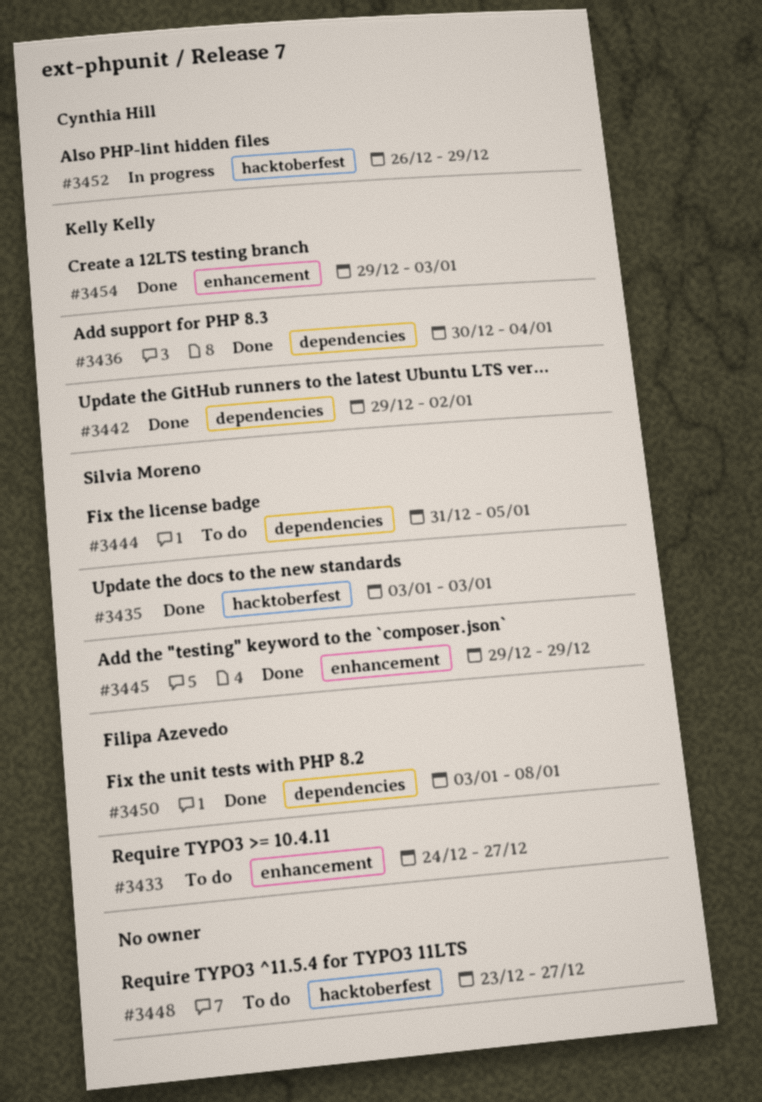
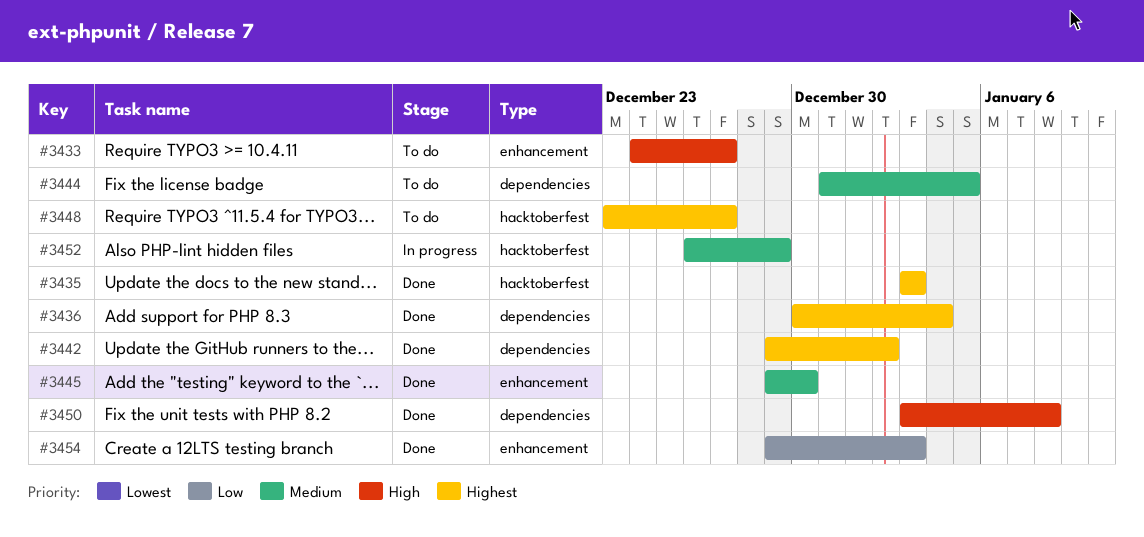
#3445, due: Dec 29 -> Dec 30

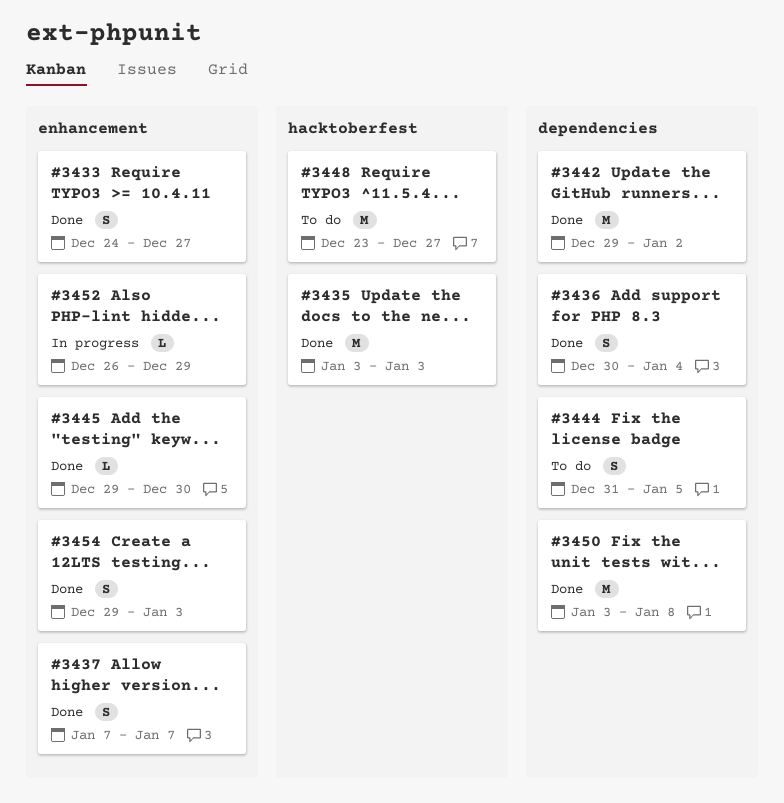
#3433, status: To do -> Done
#3437: none -> present
#3452, label: hacktoberfest -> enhancement

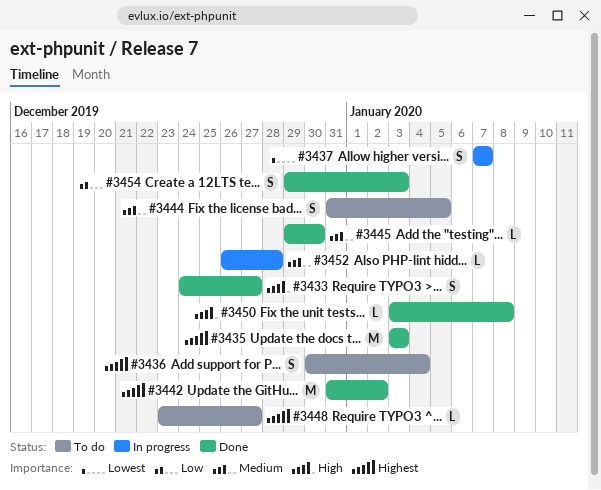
#3436, status: Done -> To do
#3437, status: Done -> In progress
#3442, start: Dec 29 -> Dec 31
#3448, estimate: M -> L
#3450, estimate: M -> L
#3452, due: Dec 29 -> Dec 28

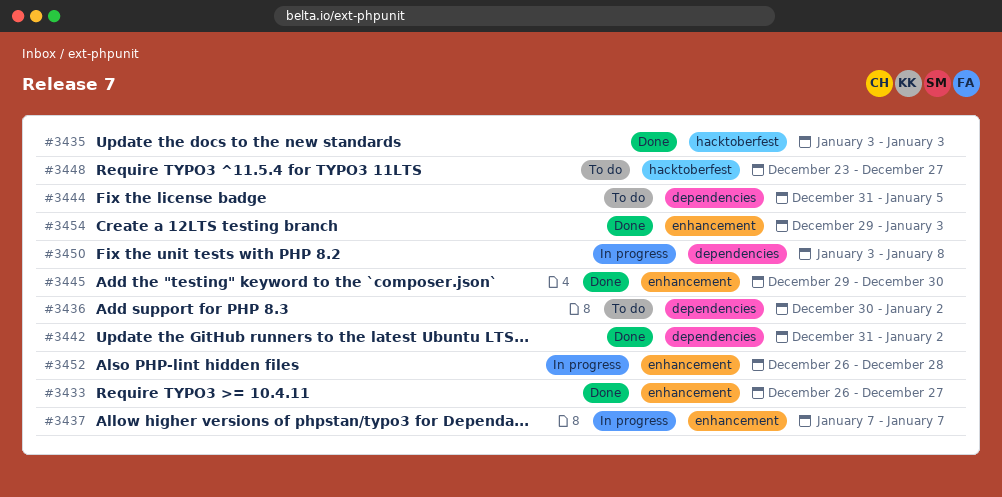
#3433, start: Dec 24 -> Dec 26
#3436, due: Jan 4 -> Jan 2
#3450, status: Done -> In progress

